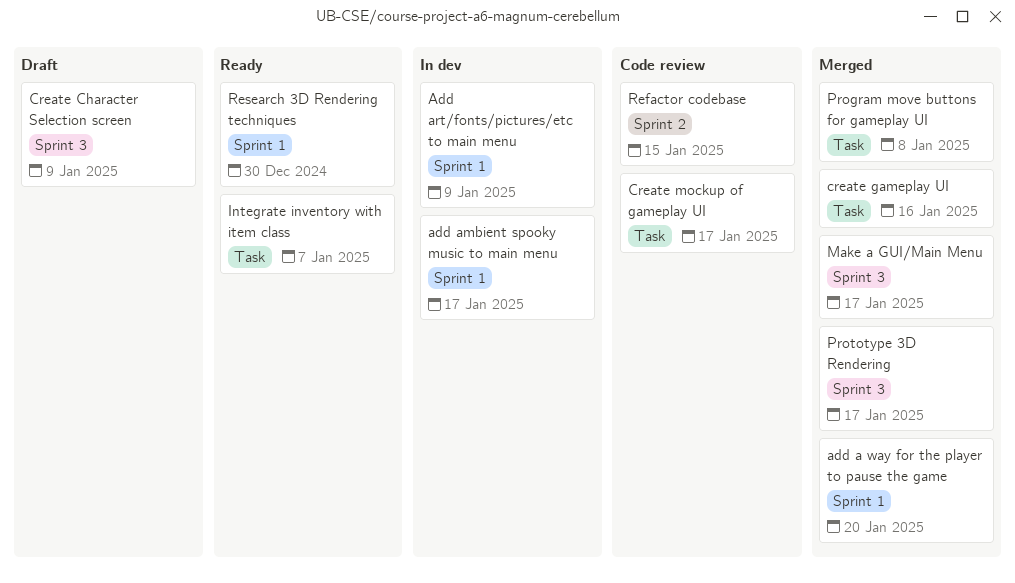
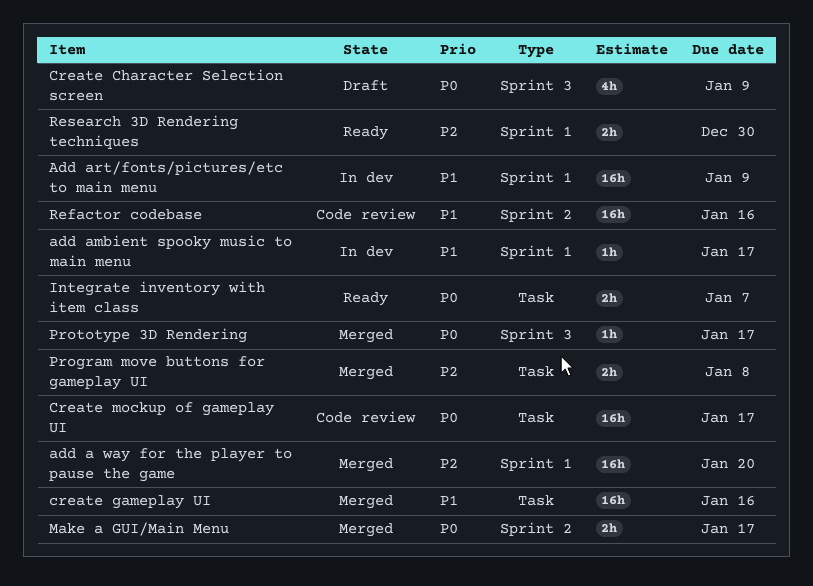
Make a GUI/Main Menu, label: Sprint 3 -> Sprint 2
Refactor codebase, due: Jan 15 -> Jan 16

